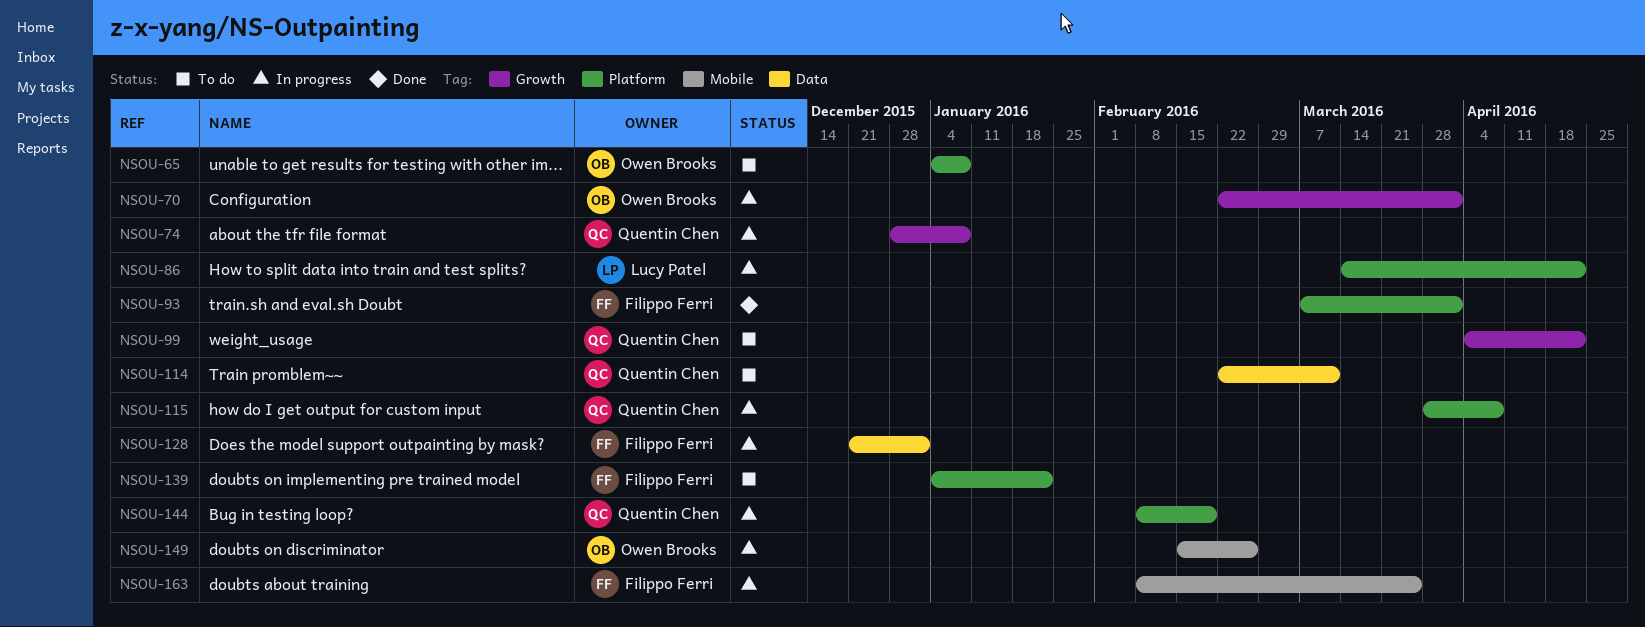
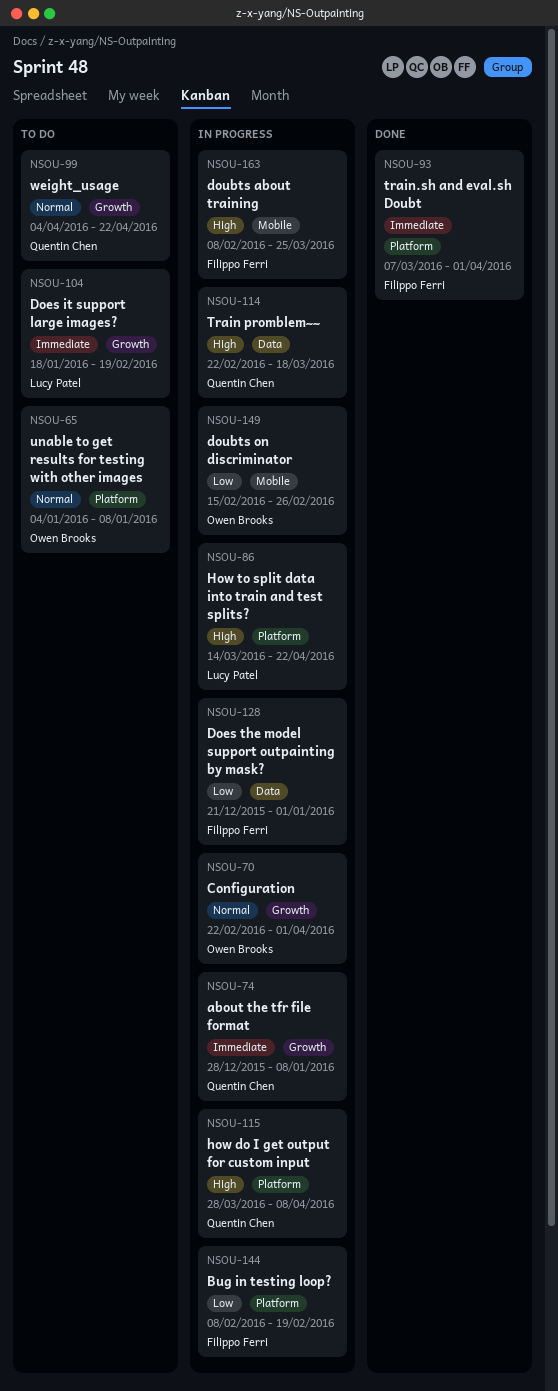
NSOU-104: none -> present
NSOU-114, status: To do -> In progress
NSOU-114, due: Mar 11 -> Mar 18
NSOU-139: present -> none
NSOU-144, owner: Quentin Chen -> Filippo Ferri

